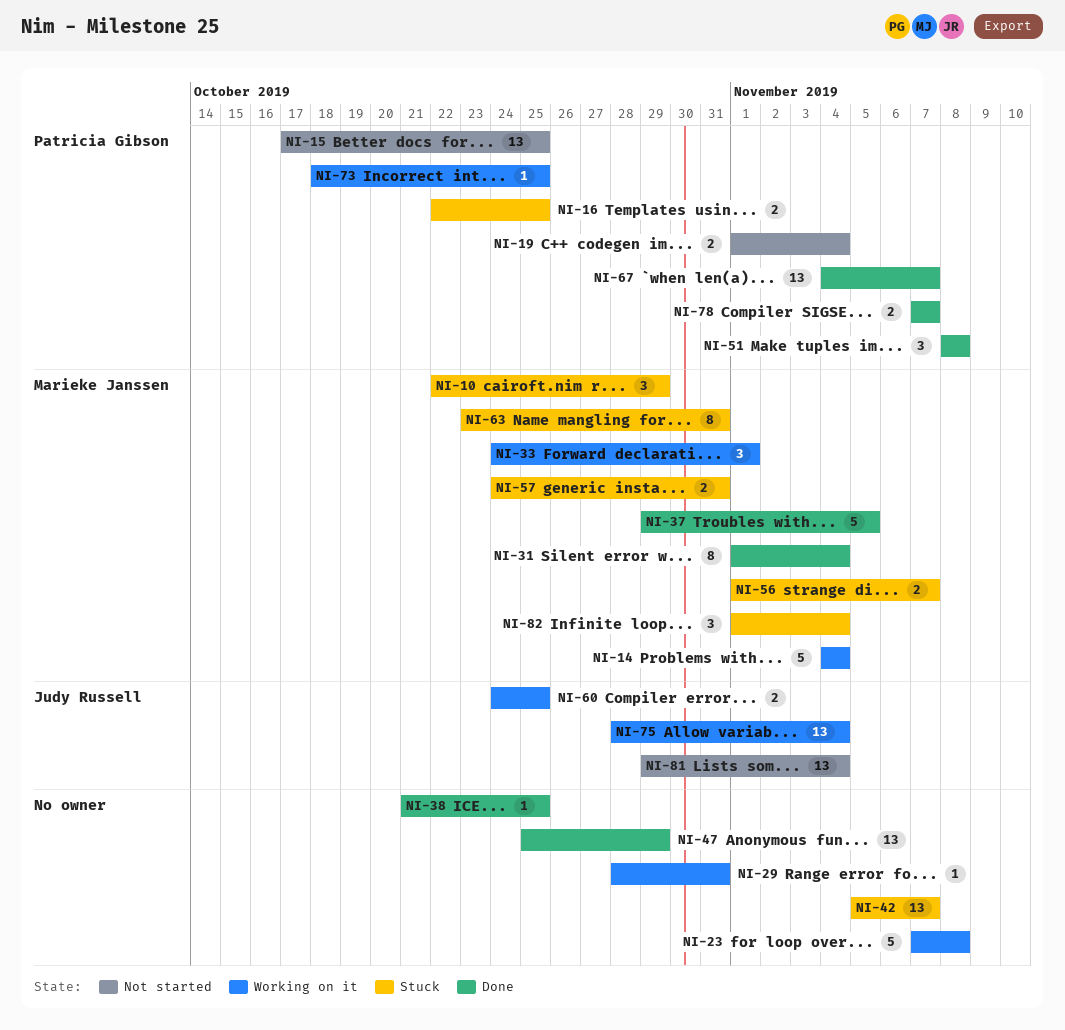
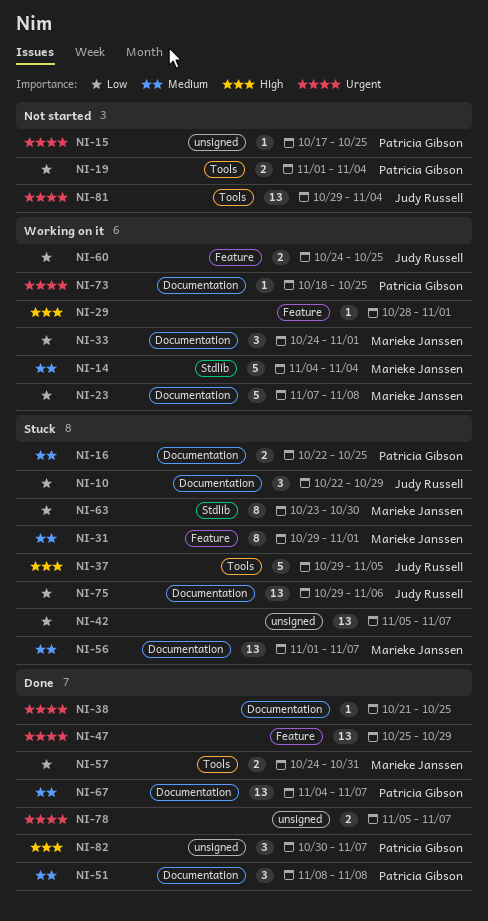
NI-10, owner: Marieke Janssen -> Judy Russell
NI-15, estimate: 13 -> 1
NI-23, owner: none -> Marieke Janssen
NI-29, due: Oct 31 -> Nov 1
NI-31, status: Done -> Stuck
NI-31, start: Nov 1 -> Oct 29
NI-31, due: Nov 4 -> Nov 1
NI-37, status: Done -> Stuck
NI-37, owner: Marieke Janssen -> Judy Russell
NI-56, estimate: 2 -> 13
NI-57, status: Stuck -> Done
NI-63, due: Oct 31 -> Oct 30
NI-75, status: Working on it -> Stuck
NI-75, start: Oct 28 -> Oct 29
NI-75, due: Nov 4 -> Nov 6
NI-78, owner: Patricia Gibson -> none
NI-78, start: Nov 7 -> Nov 5
NI-82, status: Stuck -> Done
NI-82, owner: Marieke Janssen -> Patricia Gibson
NI-82, start: Nov 1 -> Oct 30
NI-82, due: Nov 4 -> Nov 7

